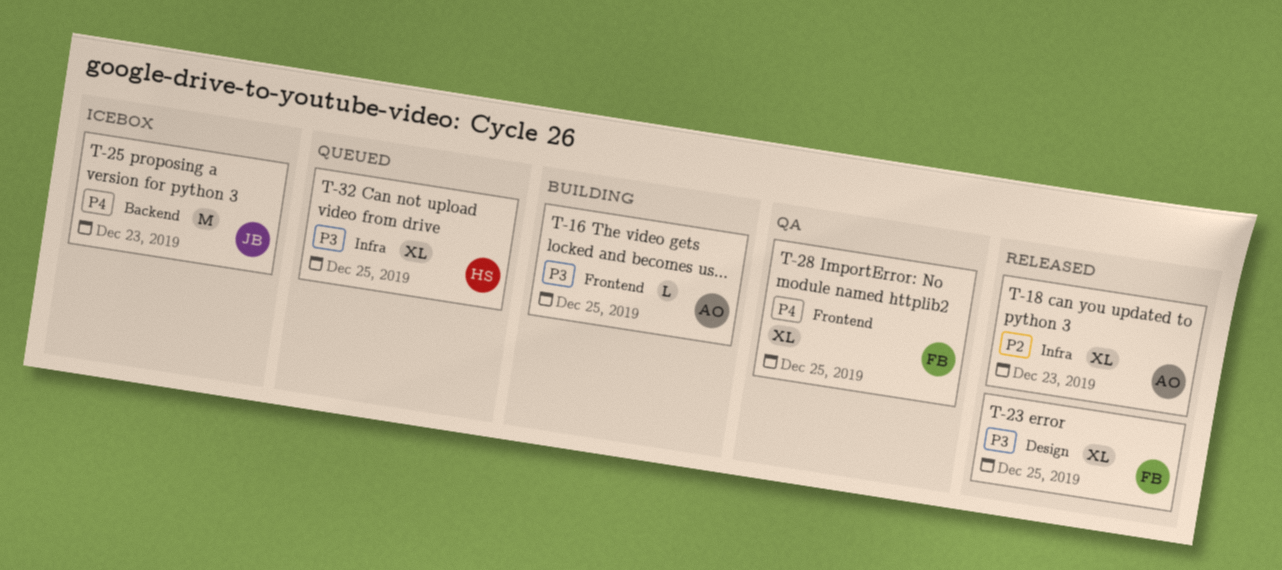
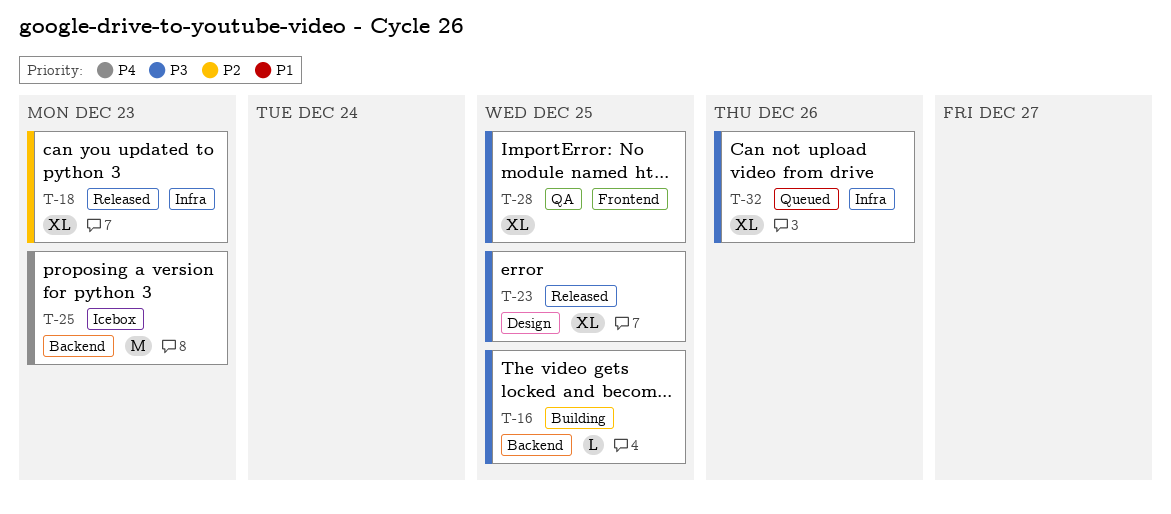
T-16, label: Frontend -> Backend
T-28, priority: P4 -> P3
T-32, due: Dec 25 -> Dec 26

